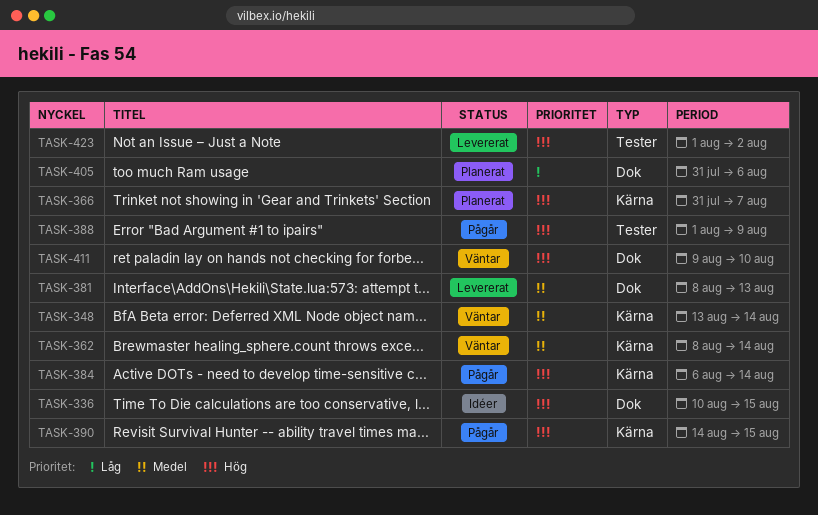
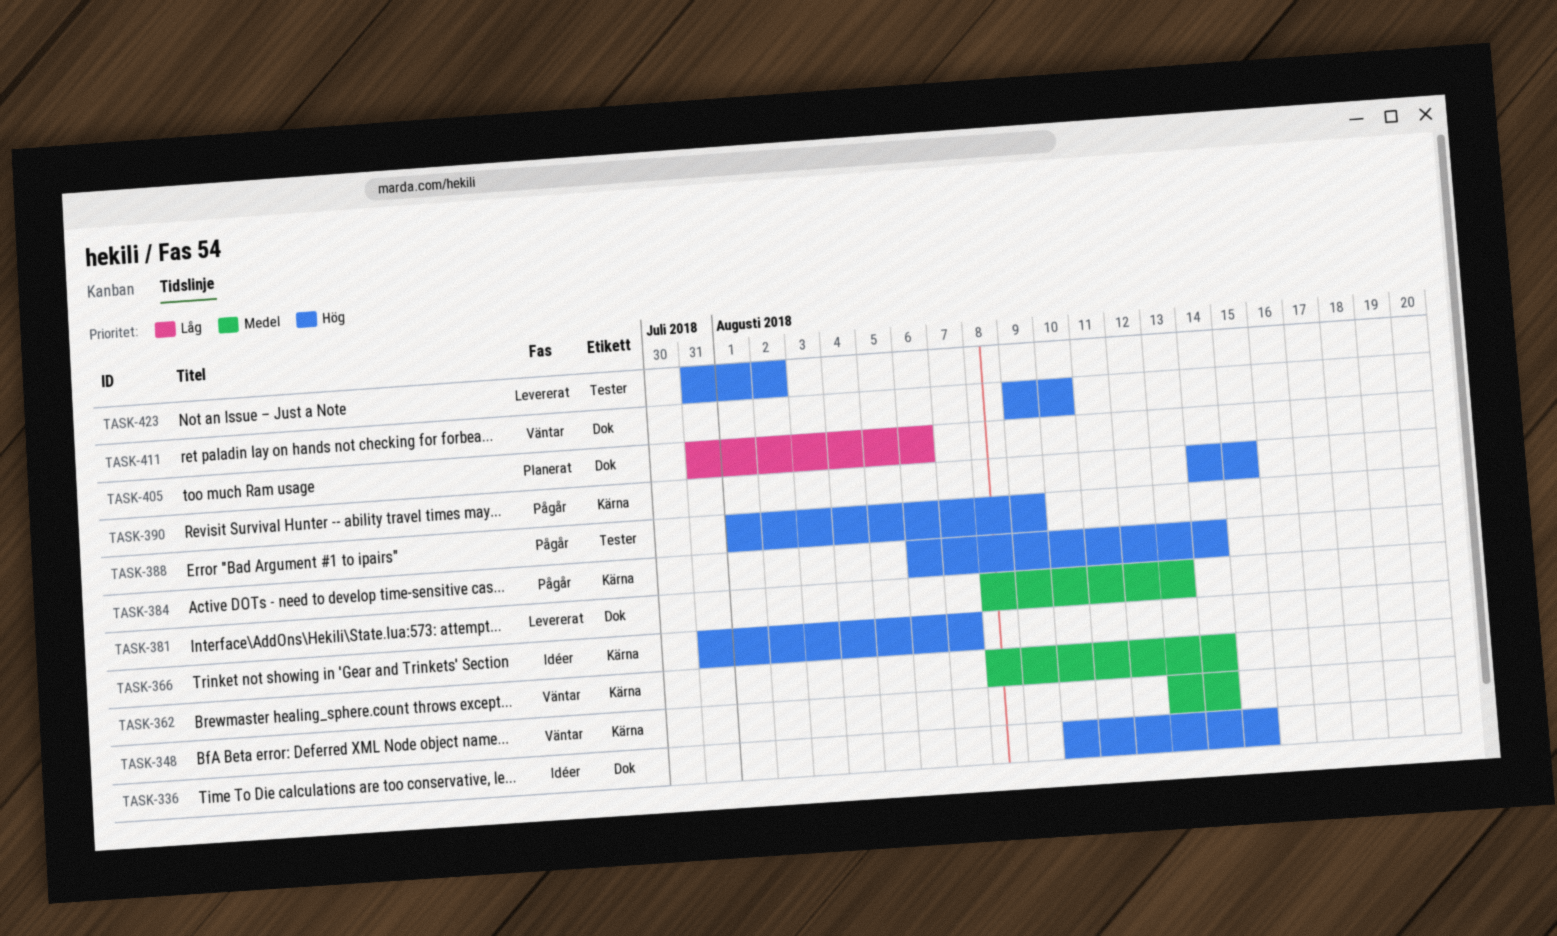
TASK-366, status: Planerat -> Idéer
TASK-423, start: Aug 1 -> Jul 31

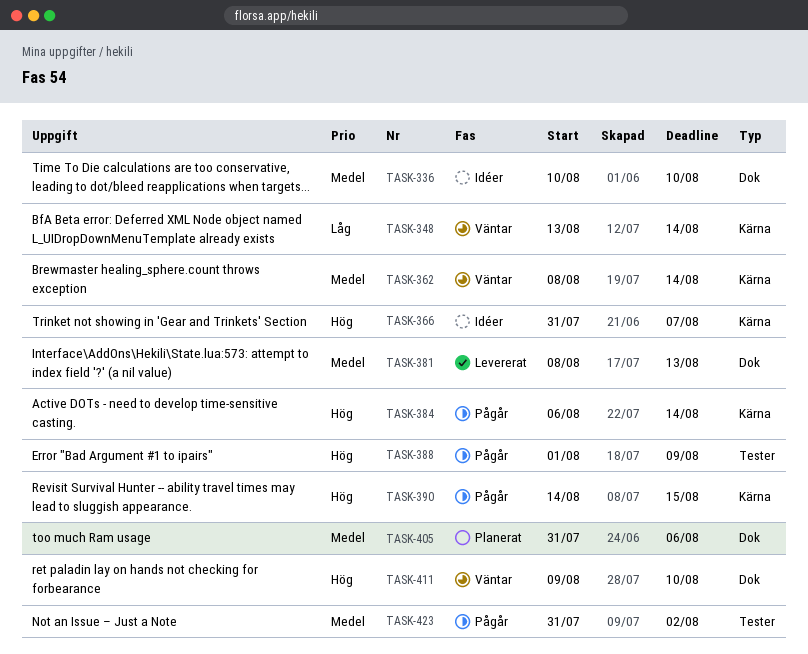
TASK-336, priority: Hög -> Medel
TASK-336, due: Aug 15 -> Aug 10
TASK-348, priority: Medel -> Låg
TASK-405, priority: Låg -> Medel
TASK-423, status: Levererat -> Pågår
TASK-423, priority: Hög -> Medel

